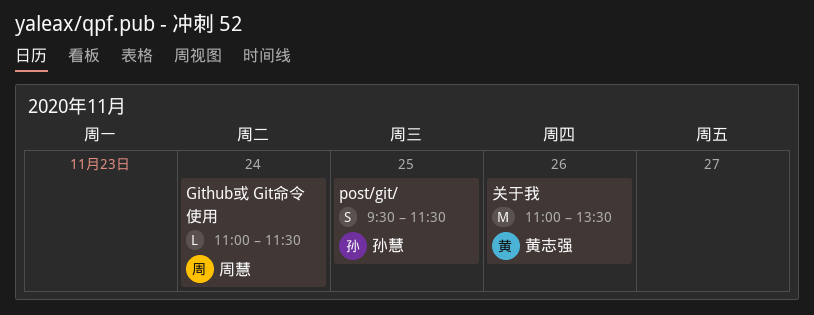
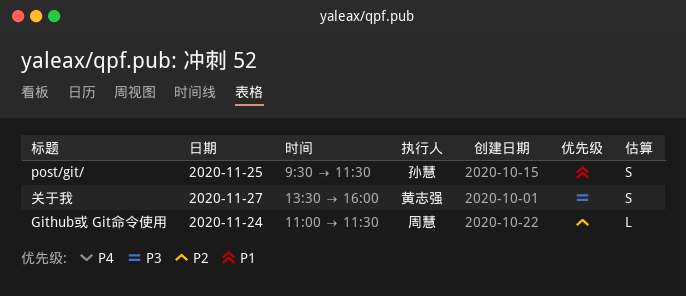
关于我, estimate: M -> S
关于我, day: Nov 26 -> Nov 27
关于我, begins: 11:00 -> 13:30
关于我, ends: 13:30 -> 16:00

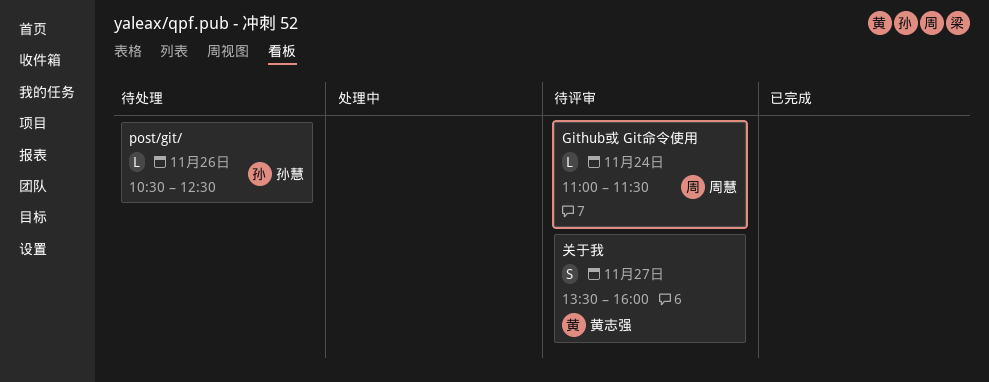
post/git/, estimate: S -> L
post/git/, day: Nov 25 -> Nov 26
post/git/, begins: 09:30 -> 10:30
post/git/, ends: 11:30 -> 12:30

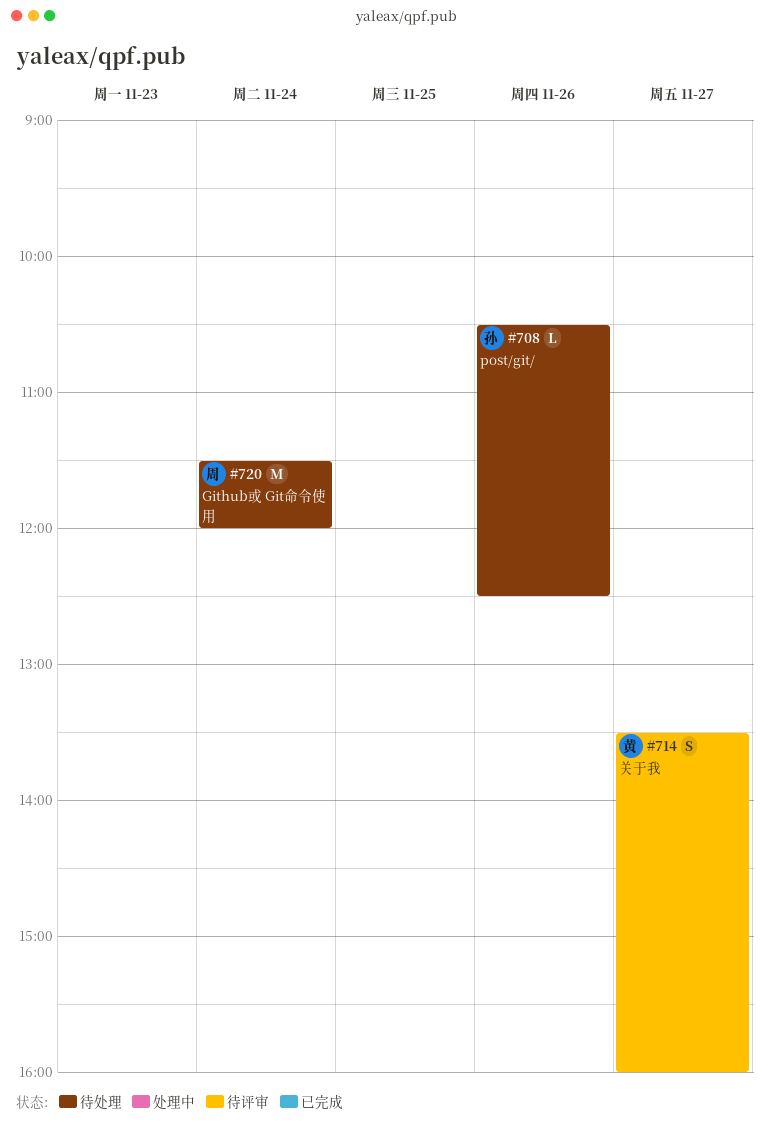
Github或 Git命令使用, status: 待评审 -> 待处理
Github或 Git命令使用, estimate: L -> M
Github或 Git命令使用, begins: 11:00 -> 11:30
Github或 Git命令使用, ends: 11:30 -> 12:00

